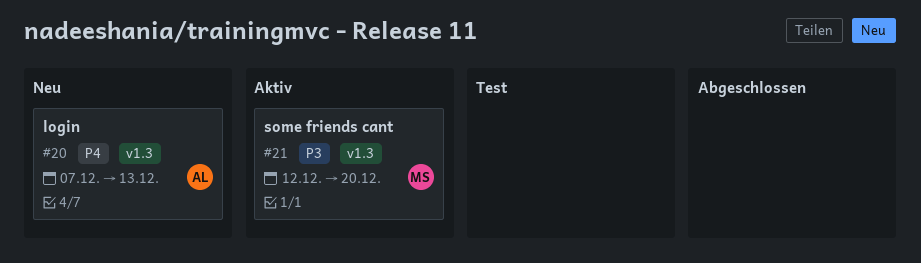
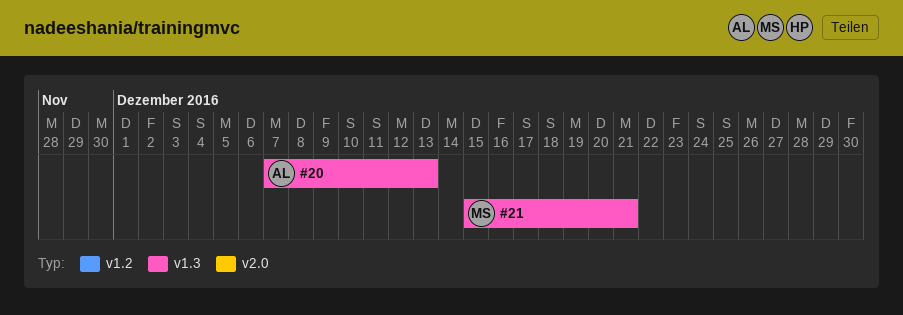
#21, start: Dec 12 -> Dec 15
#21, due: Dec 20 -> Dec 21

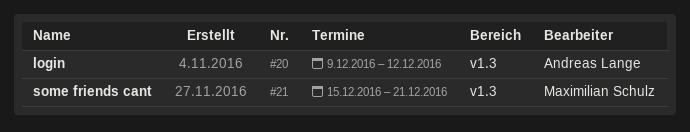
#20, start: Dec 7 -> Dec 9
#20, due: Dec 13 -> Dec 12

